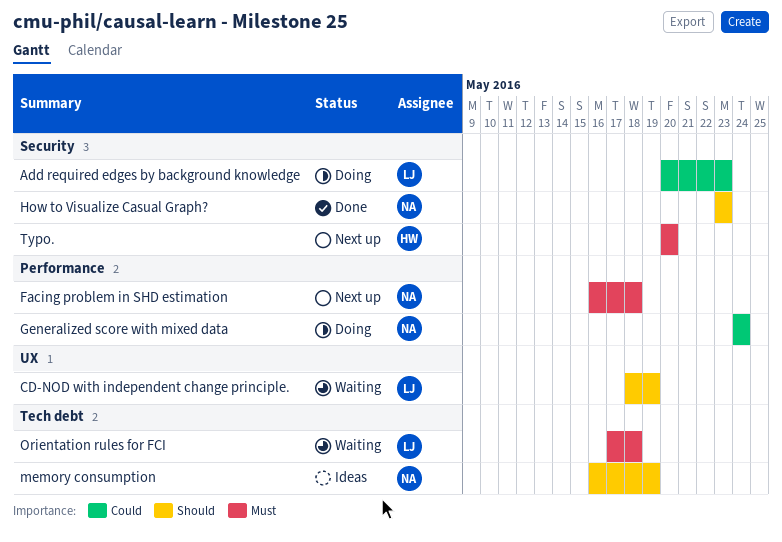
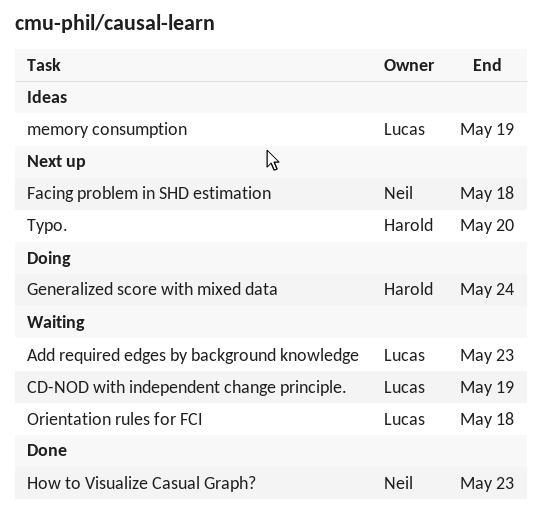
Add required edges by background knowledge, status: Doing -> Waiting
Generalized score with mixed data, owner: Neil -> Harold
memory consumption, owner: Neil -> Lucas

